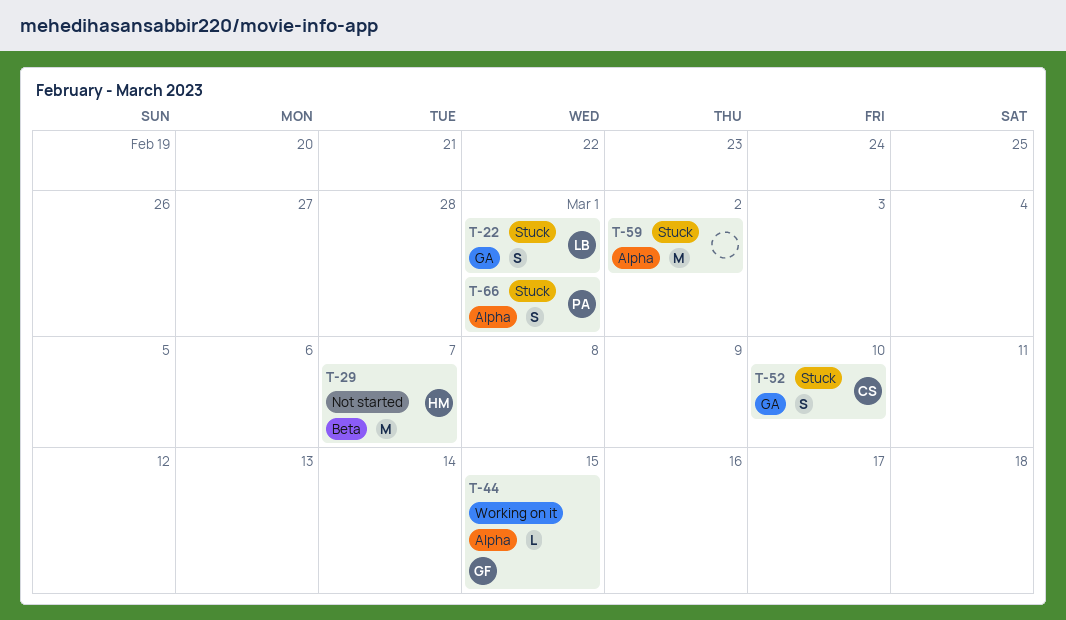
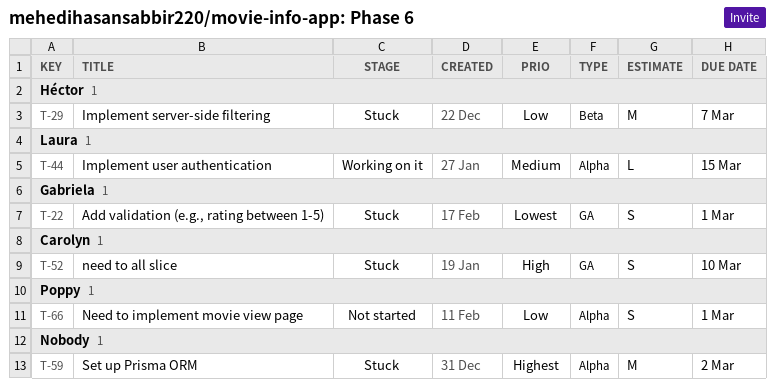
T-22, owner: Laura -> Gabriela
T-29, status: Not started -> Stuck
T-44, owner: Gabriela -> Laura
T-66, status: Stuck -> Not started

